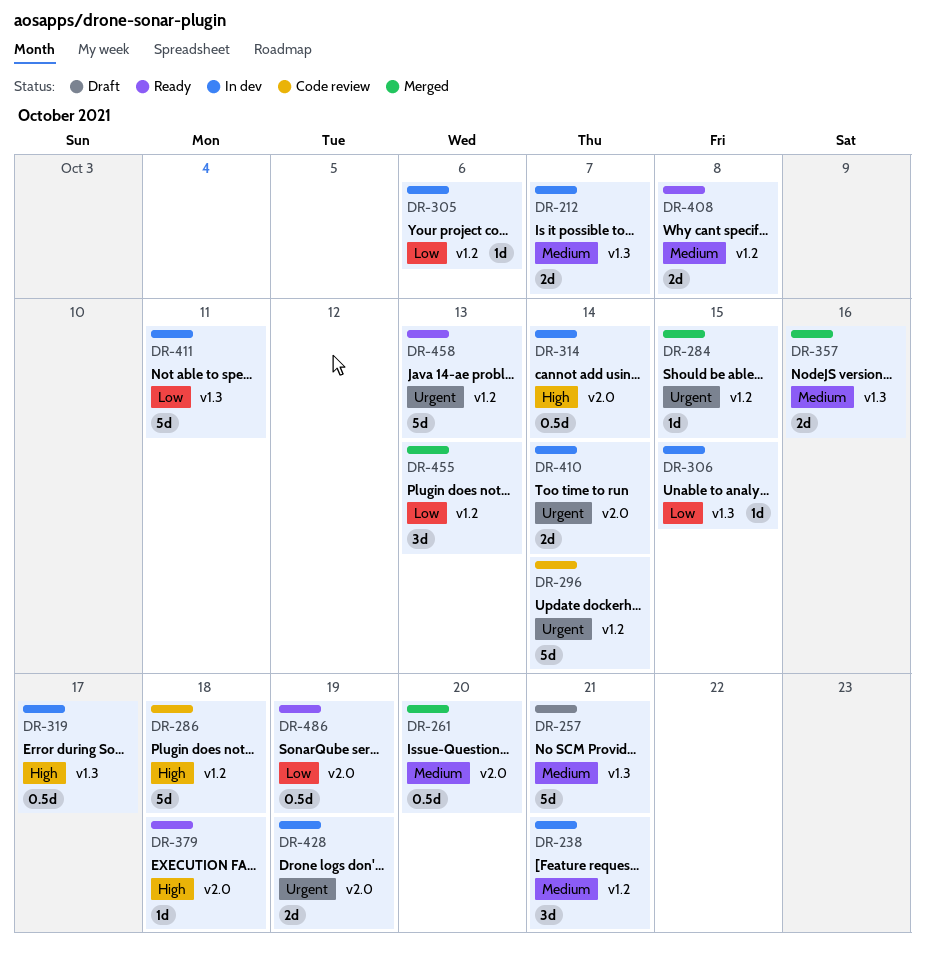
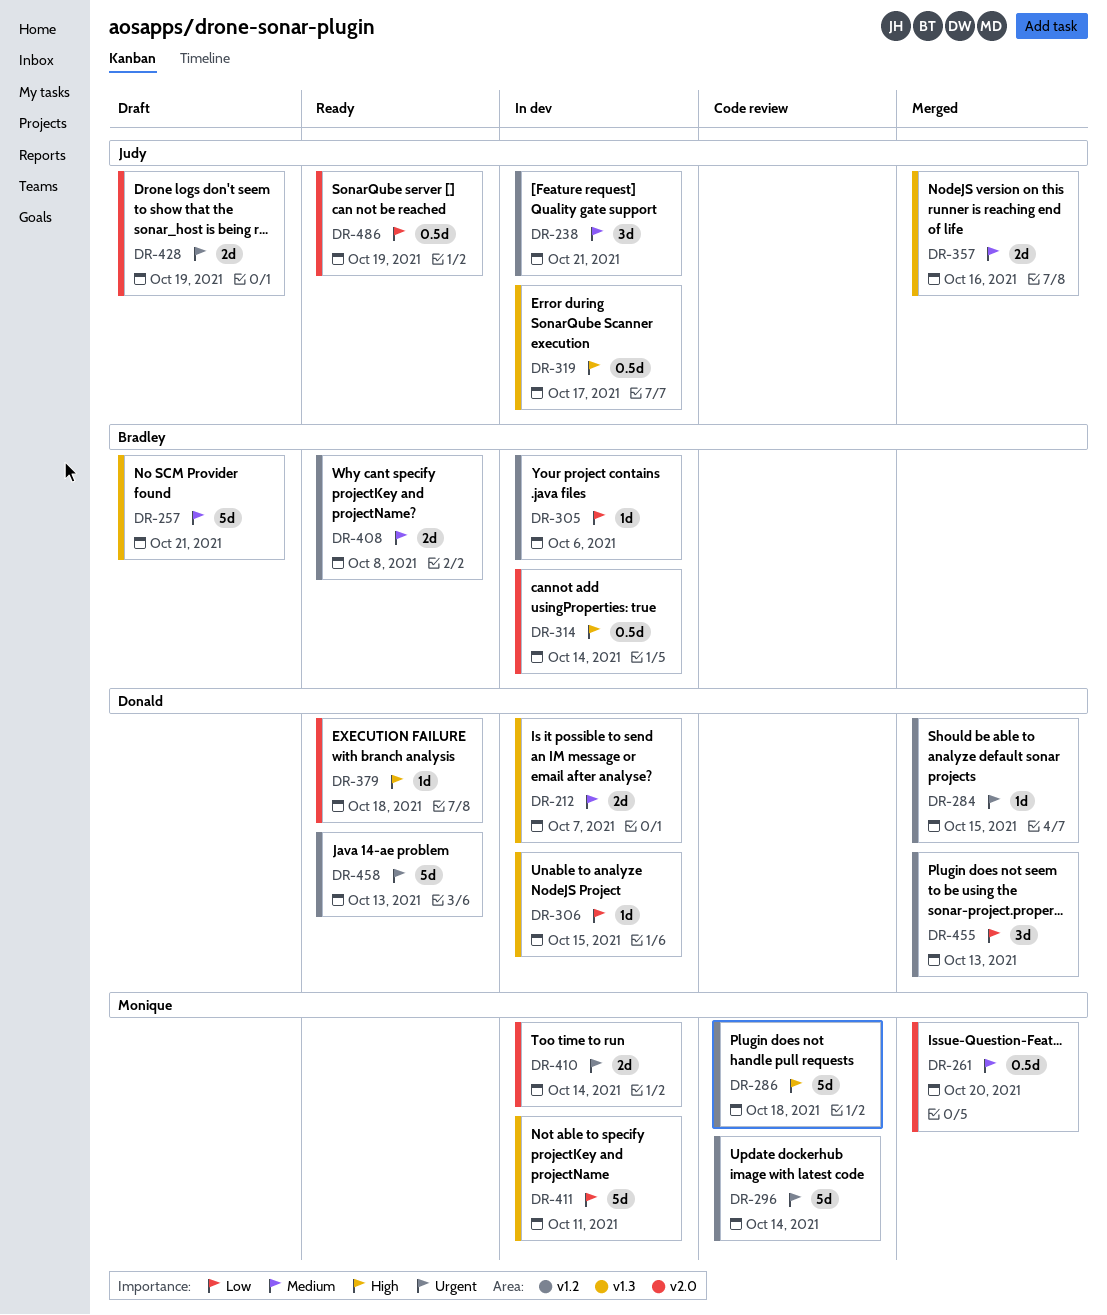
DR-428, status: In dev -> Draft

